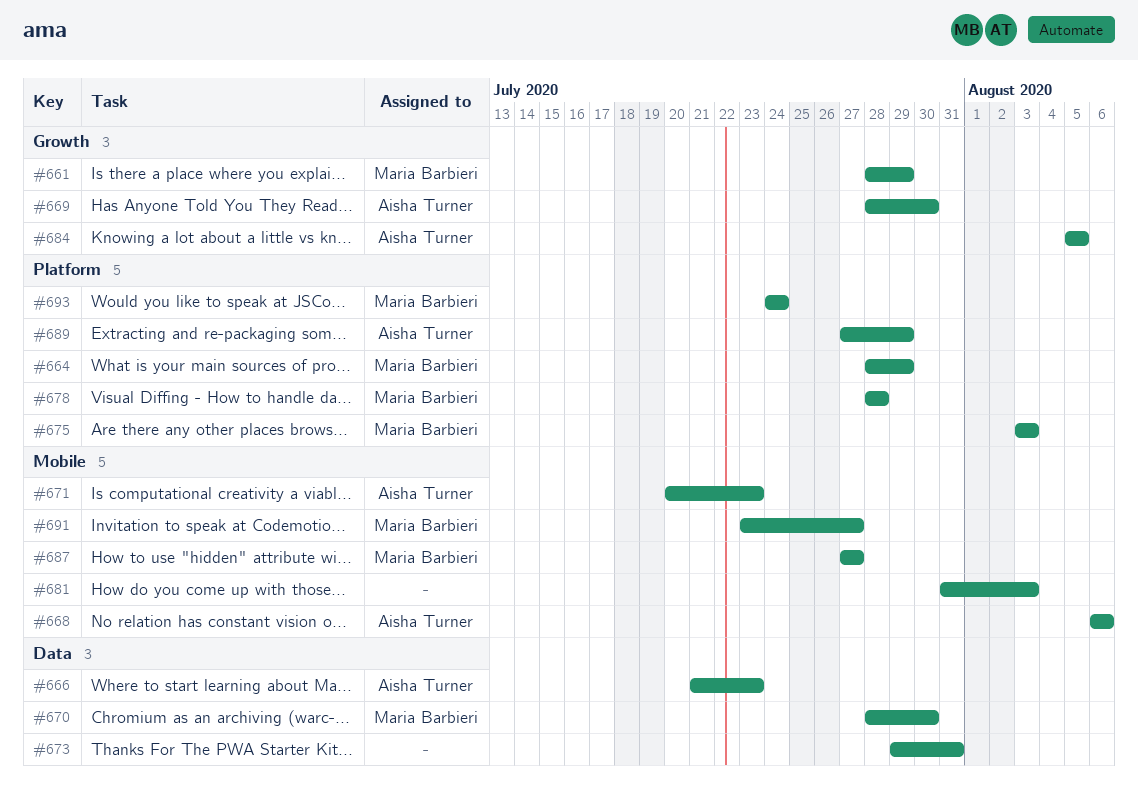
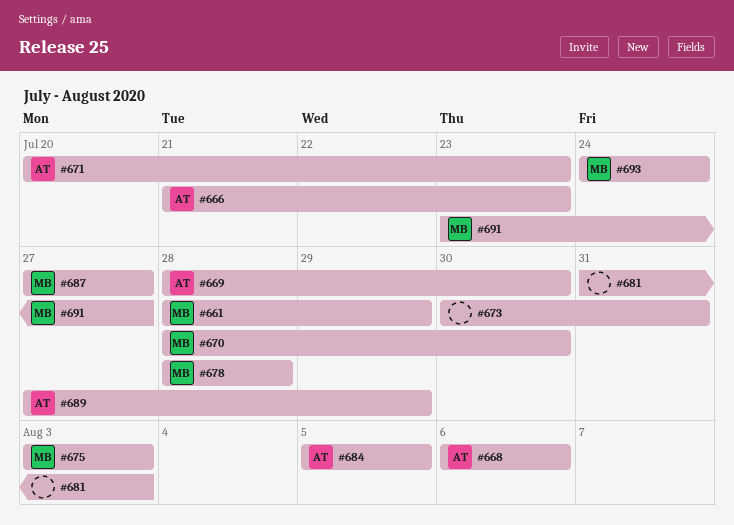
#664: present -> none
#673, start: Jul 29 -> Jul 30

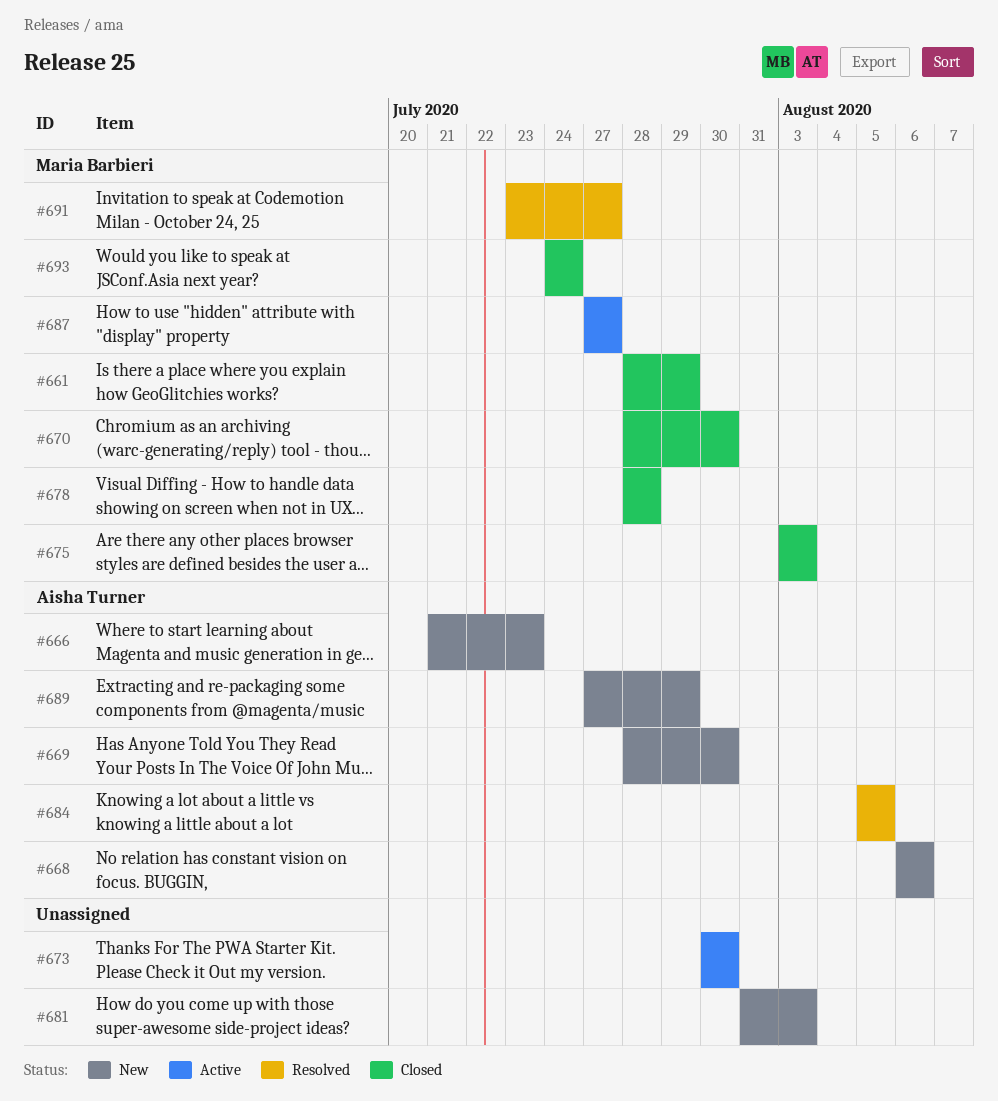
#671: present -> none
#673, due: Jul 31 -> Jul 30

